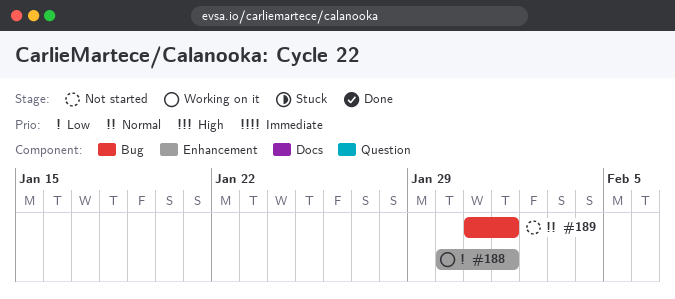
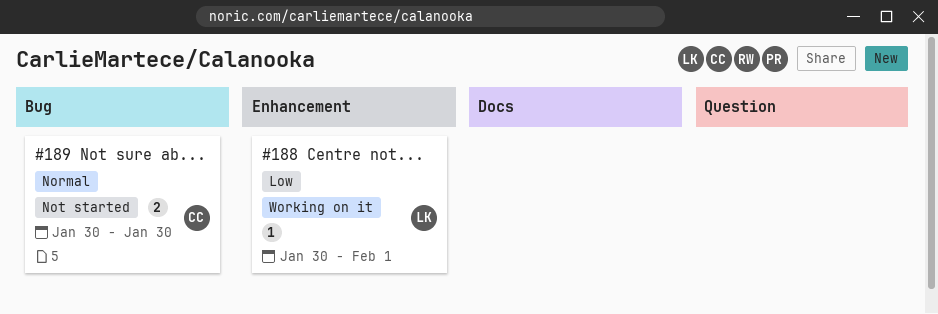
#189, start: Jan 31 -> Jan 30
#189, due: Feb 1 -> Jan 30

